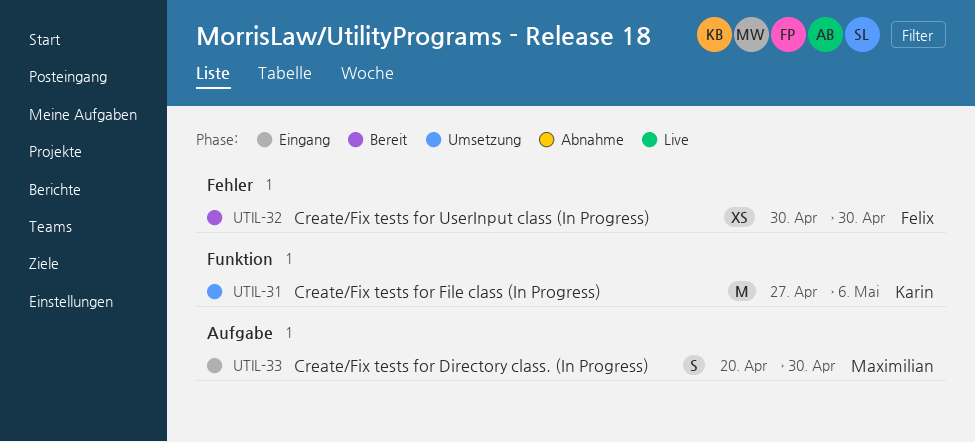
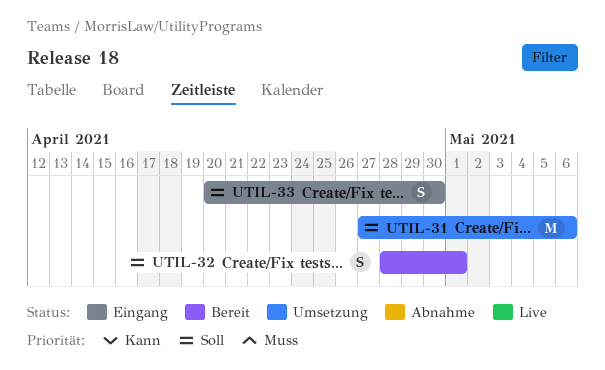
UTIL-32, estimate: XS -> S
UTIL-32, start: Apr 30 -> Apr 28
UTIL-32, due: Apr 30 -> May 1

